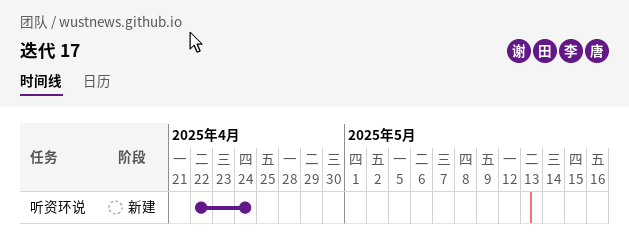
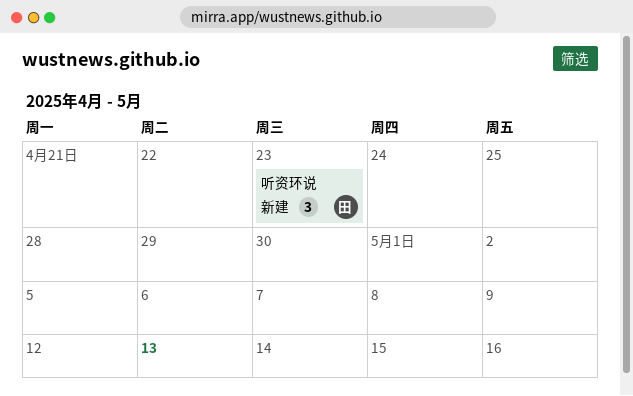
听资环说, due: Apr 24 -> Apr 23

